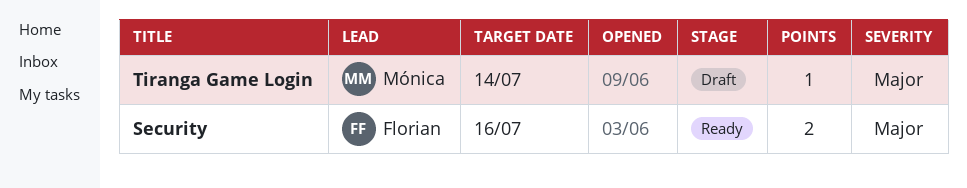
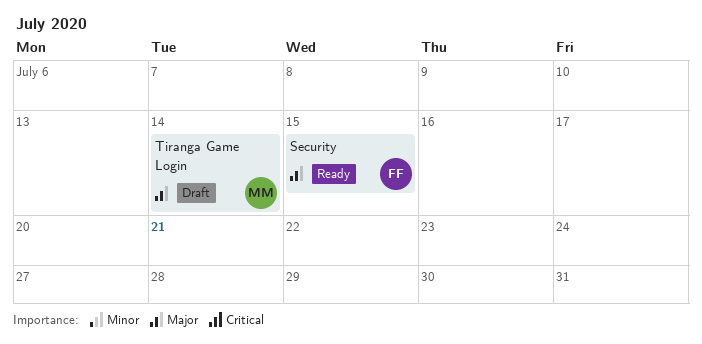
Security, due: Jul 16 -> Jul 15

